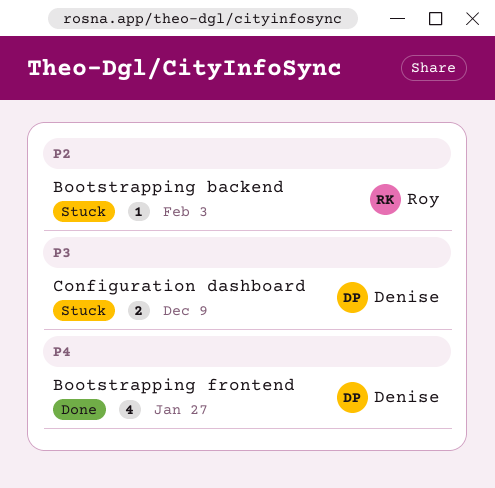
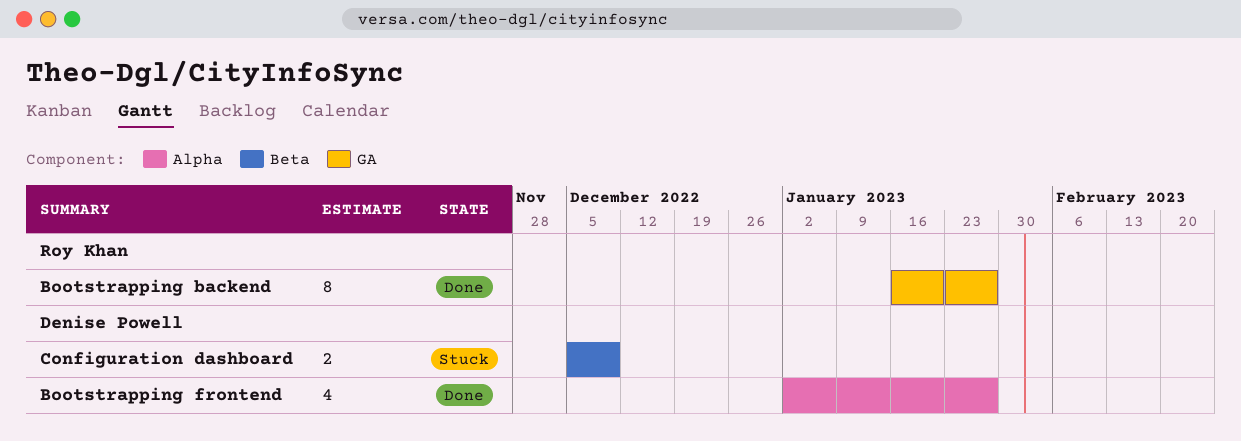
Bootstrapping backend, status: Stuck -> Done
Bootstrapping backend, estimate: 1 -> 8
Bootstrapping backend, due: Feb 3 -> Jan 27

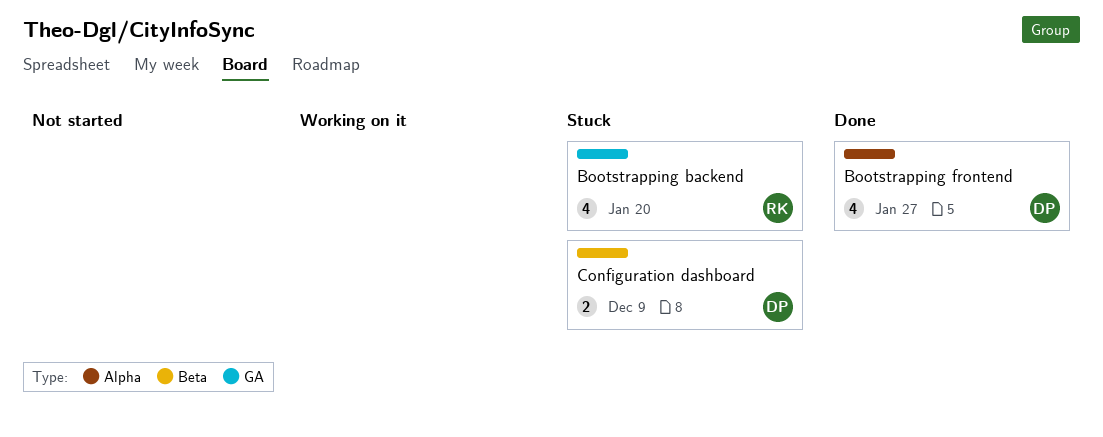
Bootstrapping backend, status: Done -> Stuck
Bootstrapping backend, estimate: 8 -> 4
Bootstrapping backend, due: Jan 27 -> Jan 20

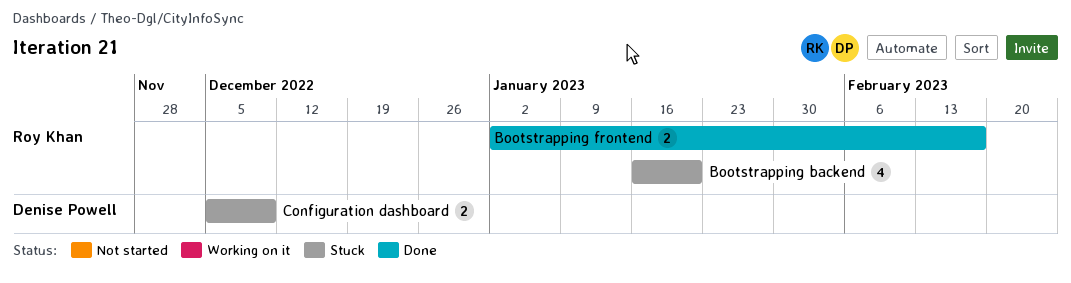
Bootstrapping frontend, owner: Denise Powell -> Roy Khan
Bootstrapping frontend, estimate: 4 -> 2
Bootstrapping frontend, due: Jan 27 -> Feb 17

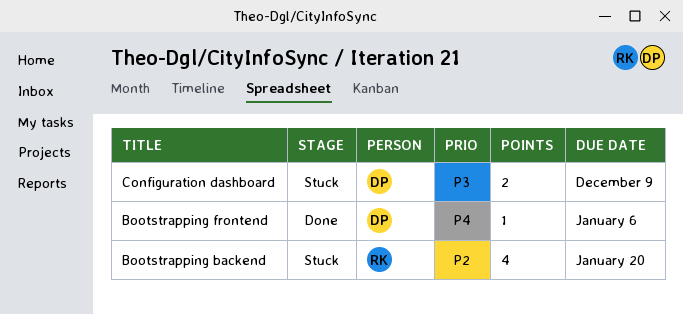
Bootstrapping frontend, owner: Roy Khan -> Denise Powell
Bootstrapping frontend, estimate: 2 -> 1
Bootstrapping frontend, due: Feb 17 -> Jan 6

